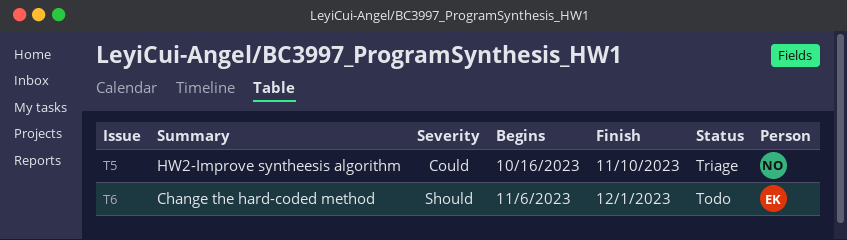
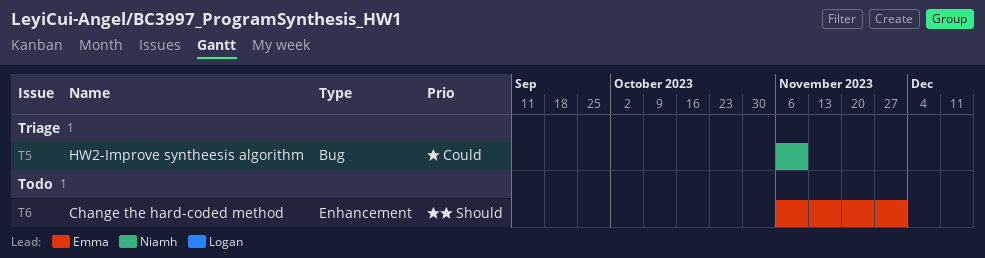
T5, start: Oct 16 -> Nov 6

